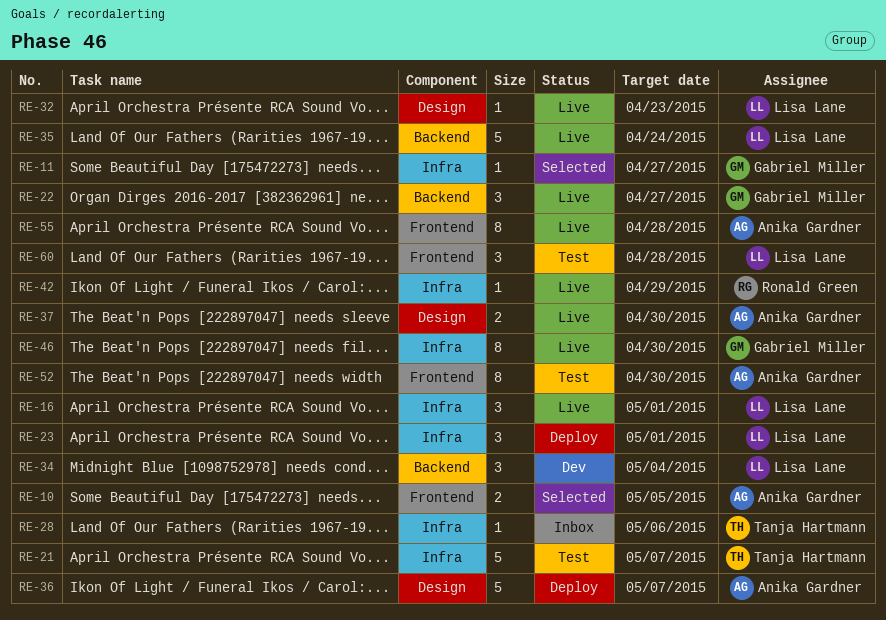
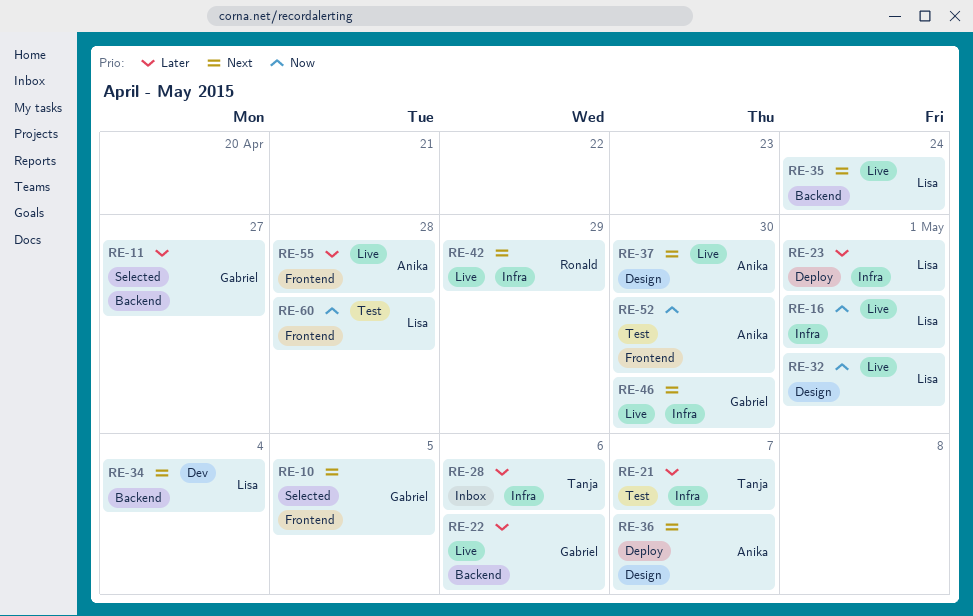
RE-10, owner: Anika Gardner -> Gabriel Miller
RE-11, label: Infra -> Backend
RE-22, due: Apr 27 -> May 6
RE-32, due: Apr 23 -> May 1

